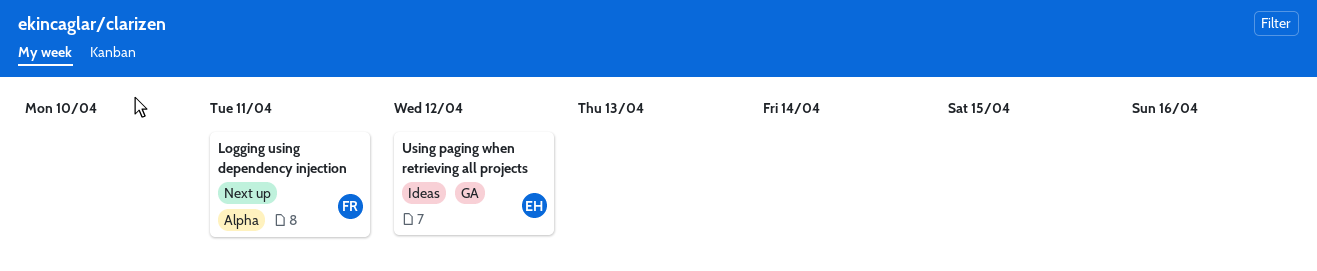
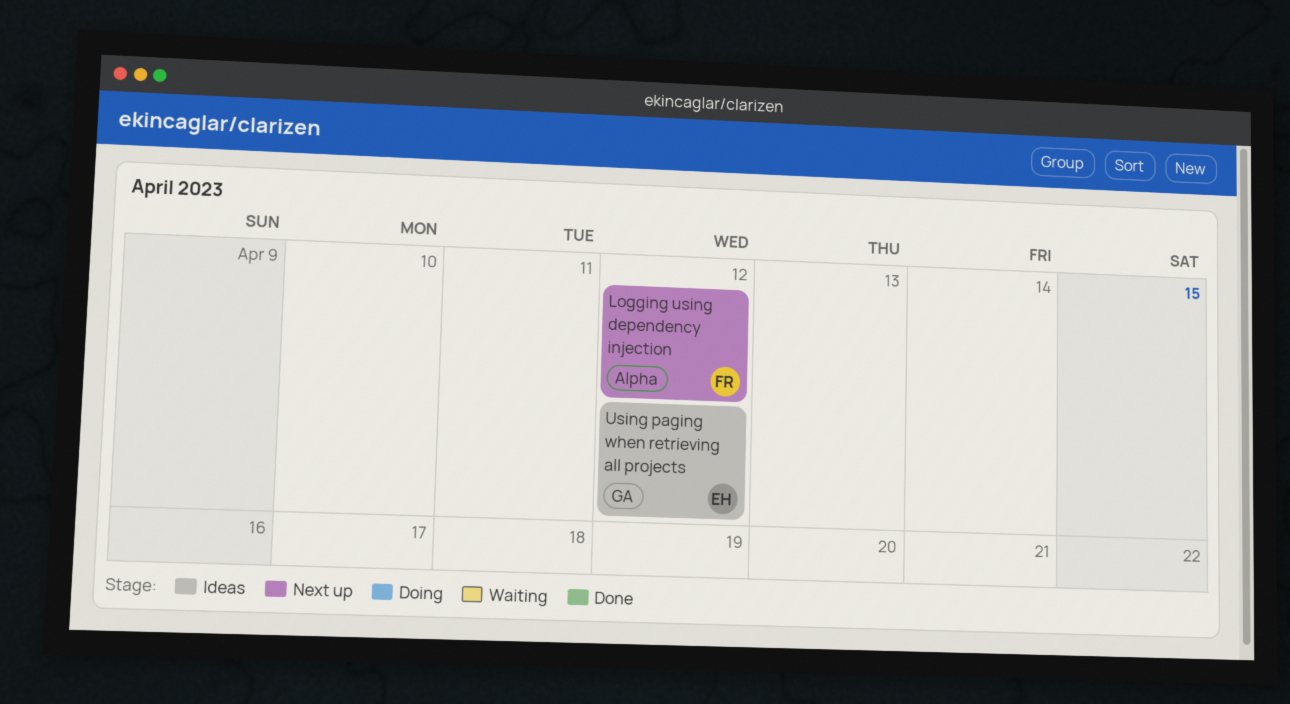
Logging using dependency injection, due: Apr 11 -> Apr 12

